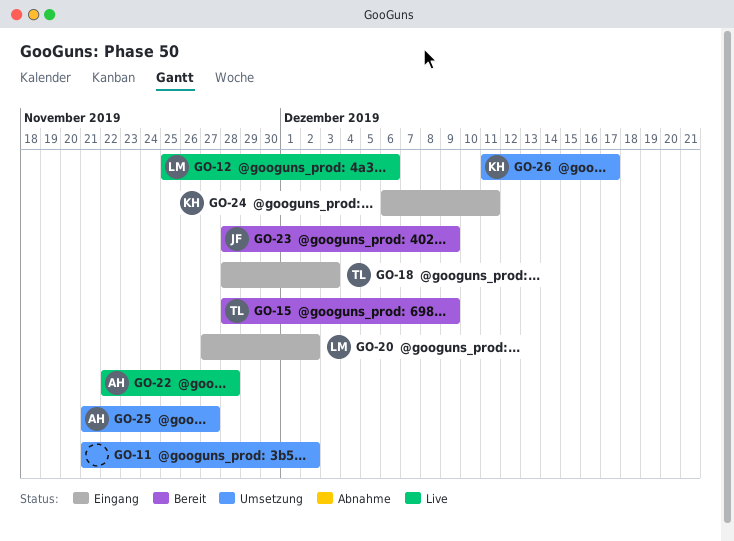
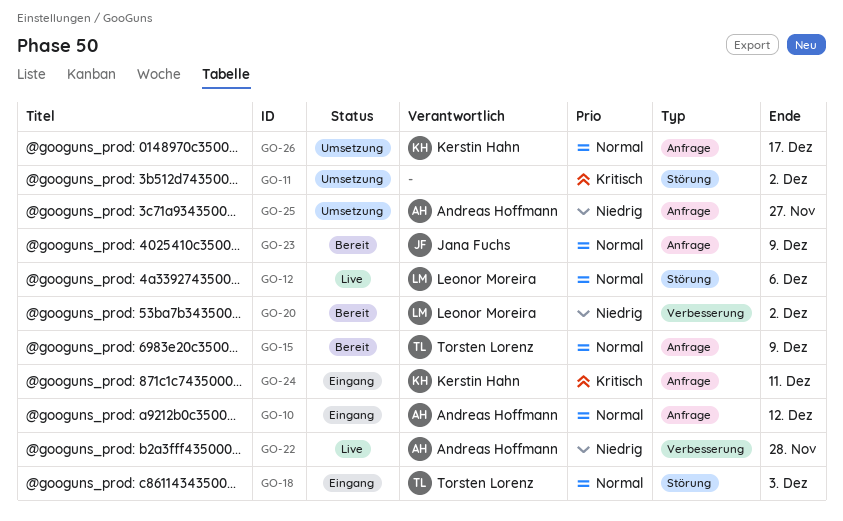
GO-10: none -> present
GO-20, status: Eingang -> Bereit

